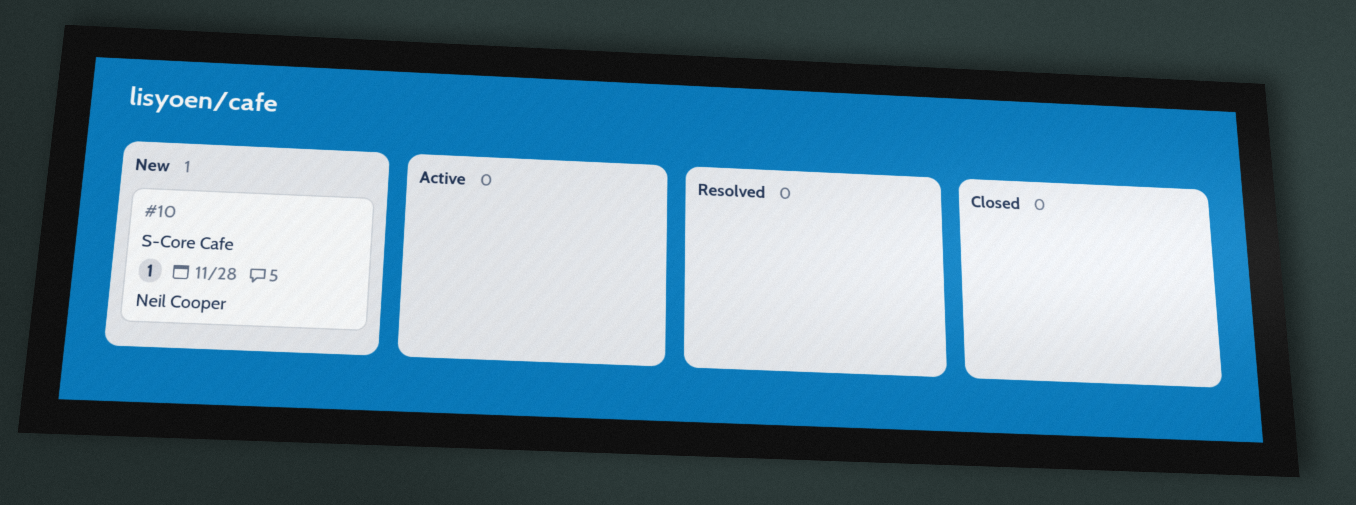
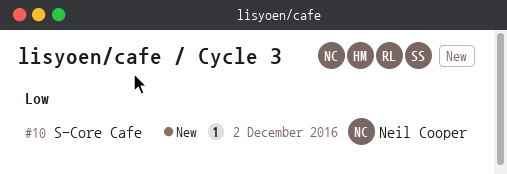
#10, due: Nov 28 -> Dec 2

